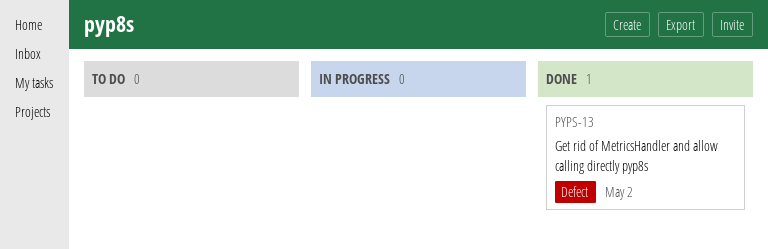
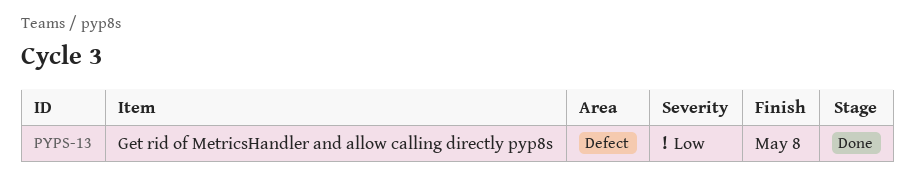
PYPS-13, due: May 2 -> May 8

